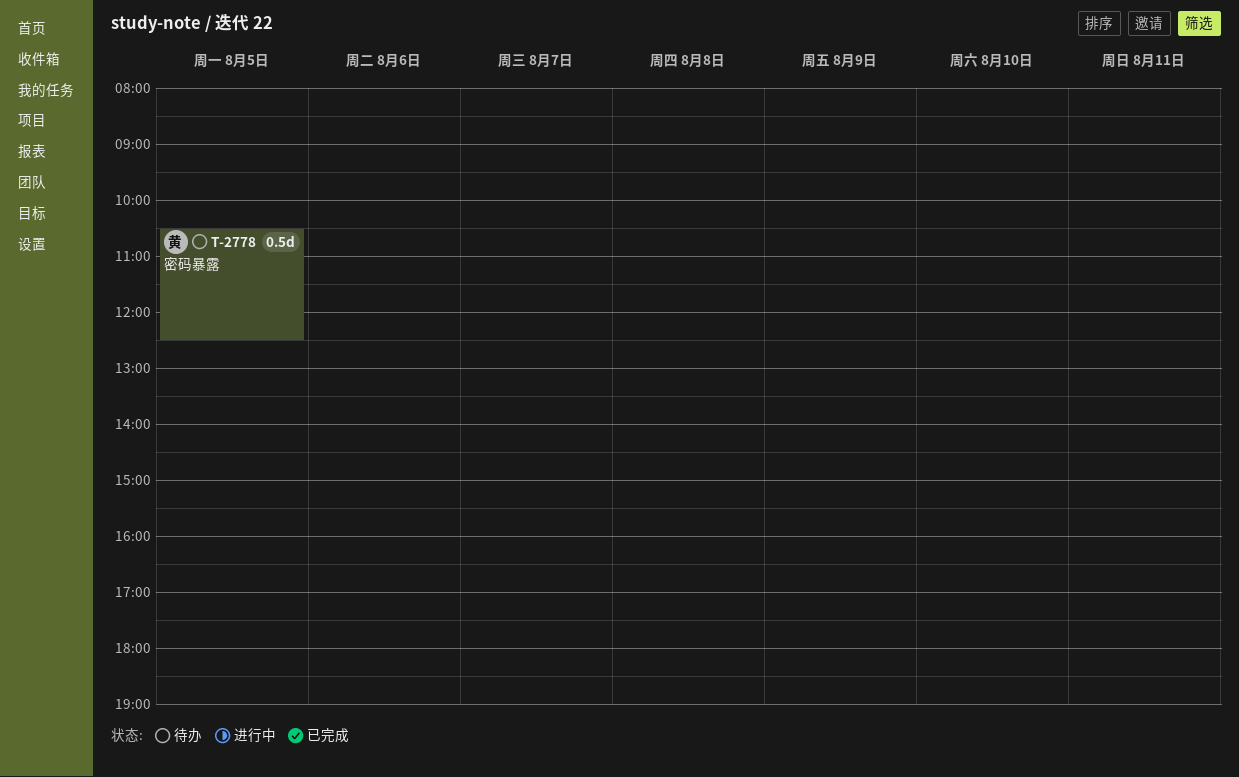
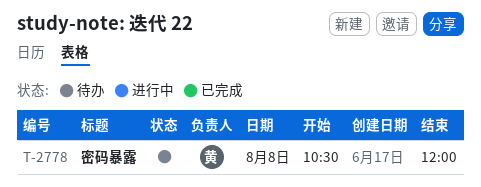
T-2778, day: Aug 5 -> Aug 8
T-2778, ends: 12:30 -> 12:00

